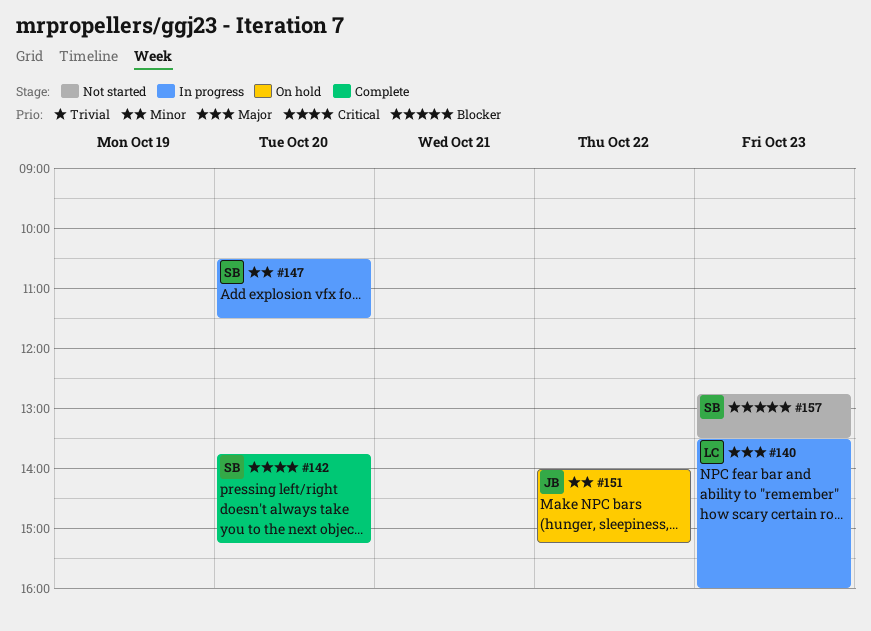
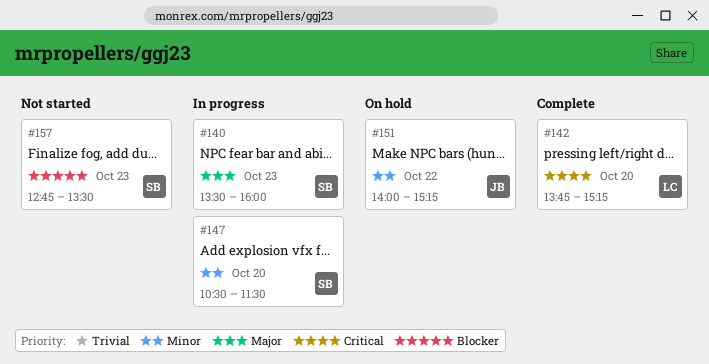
#140, owner: LC -> SB
#142, owner: SB -> LC

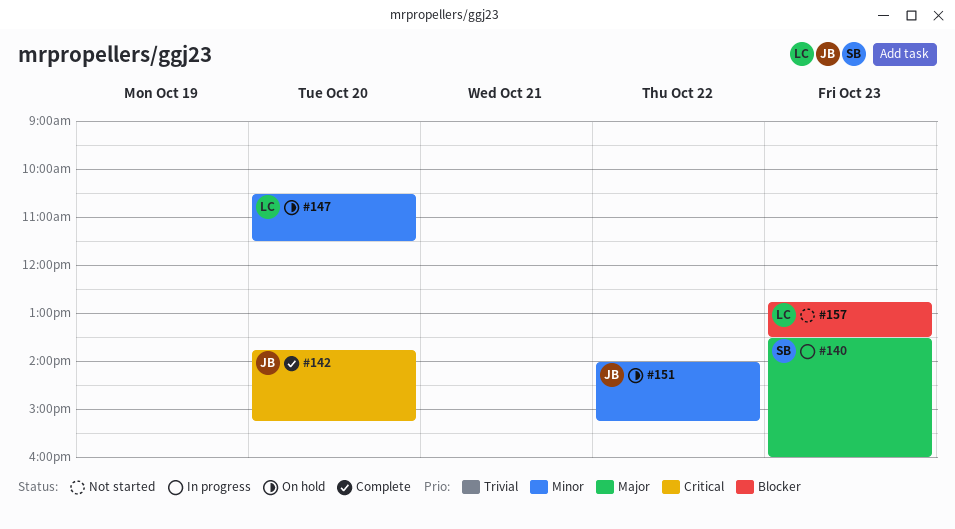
#142, owner: LC -> JB
#147, status: In progress -> On hold
#147, owner: SB -> LC
#157, owner: SB -> LC

